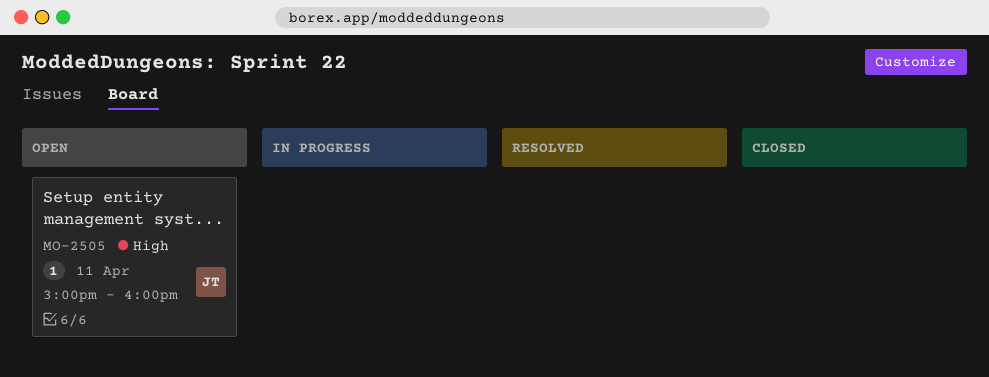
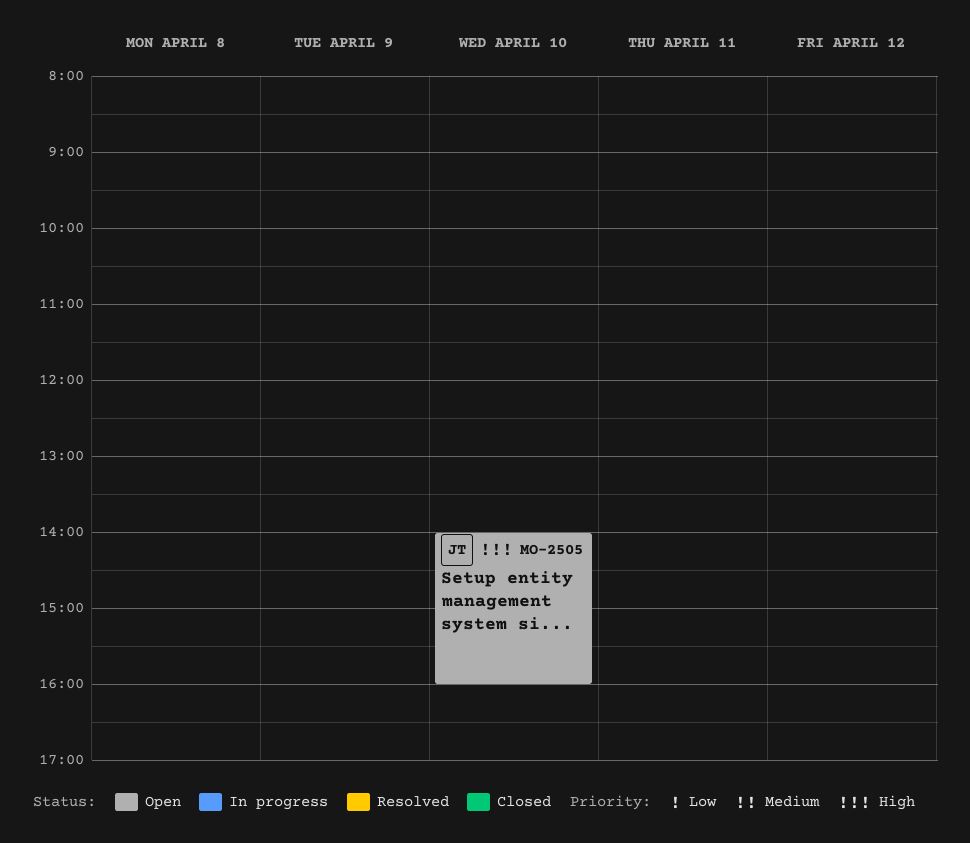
MO-2505, day: Apr 11 -> Apr 10
MO-2505, begins: 15:00 -> 14:00

